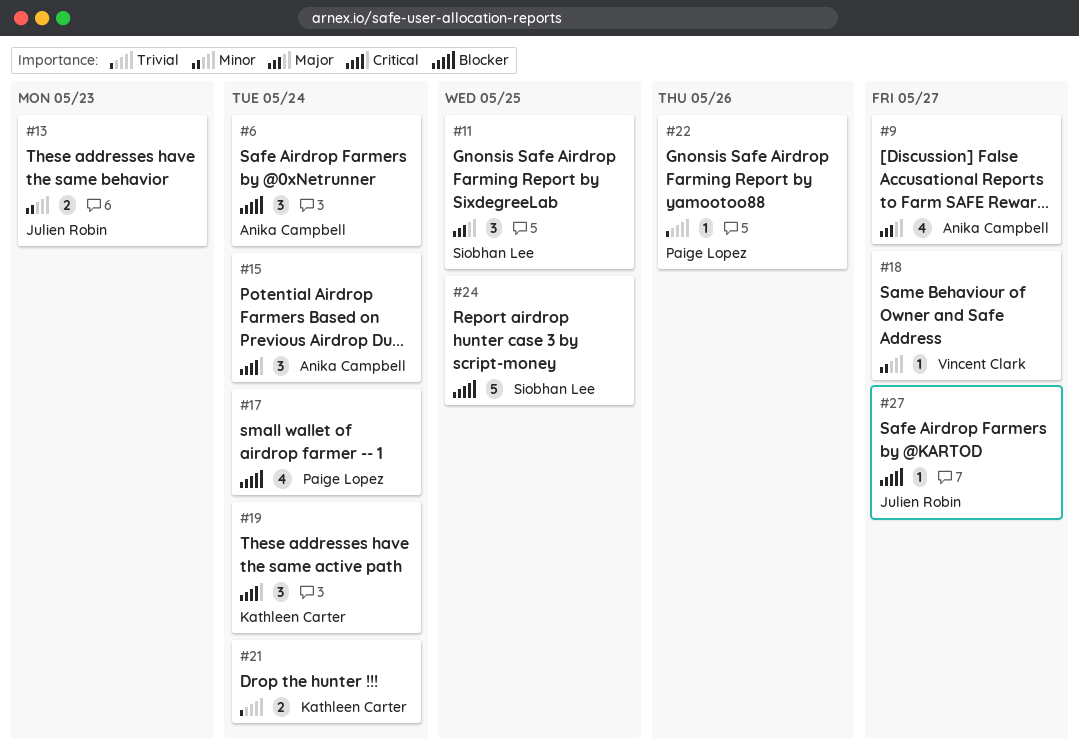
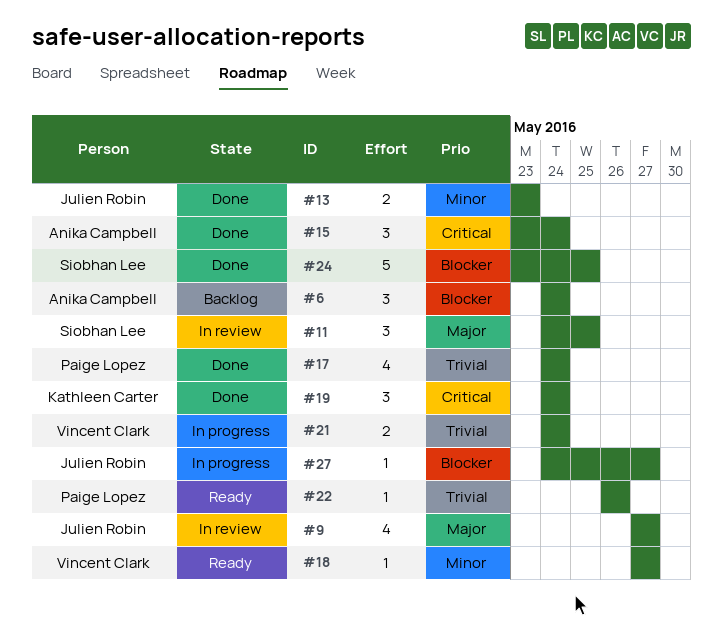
#9, owner: Anika Campbell -> Julien Robin
#17, priority: Blocker -> Trivial
#21, owner: Kathleen Carter -> Vincent Clark

